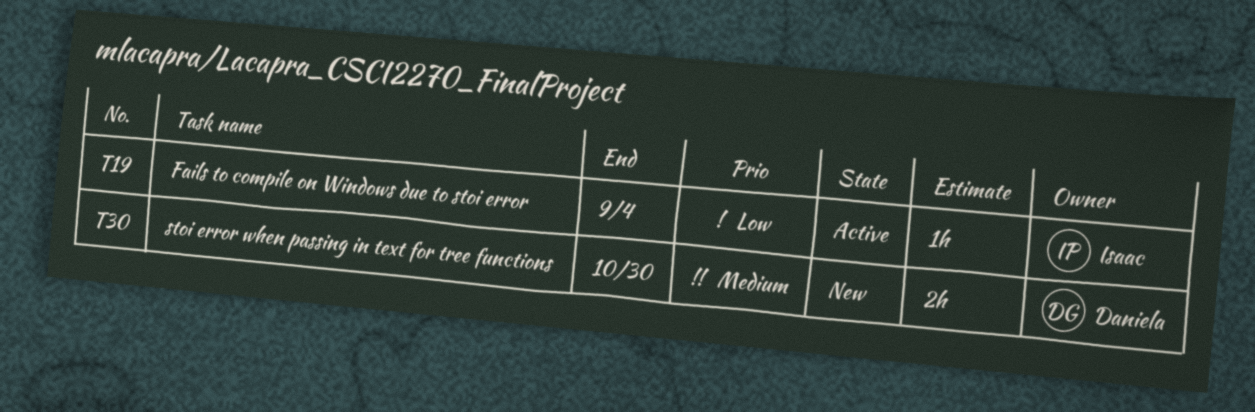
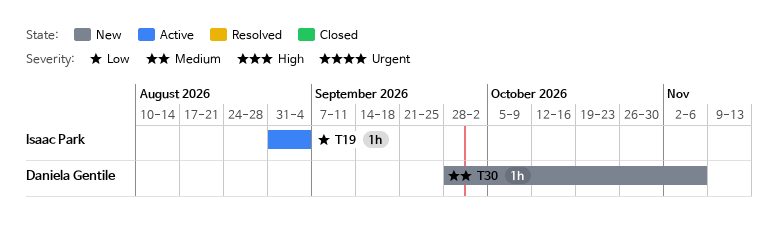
T30, estimate: 2h -> 1h
T30, due: Oct 30 -> Nov 6

